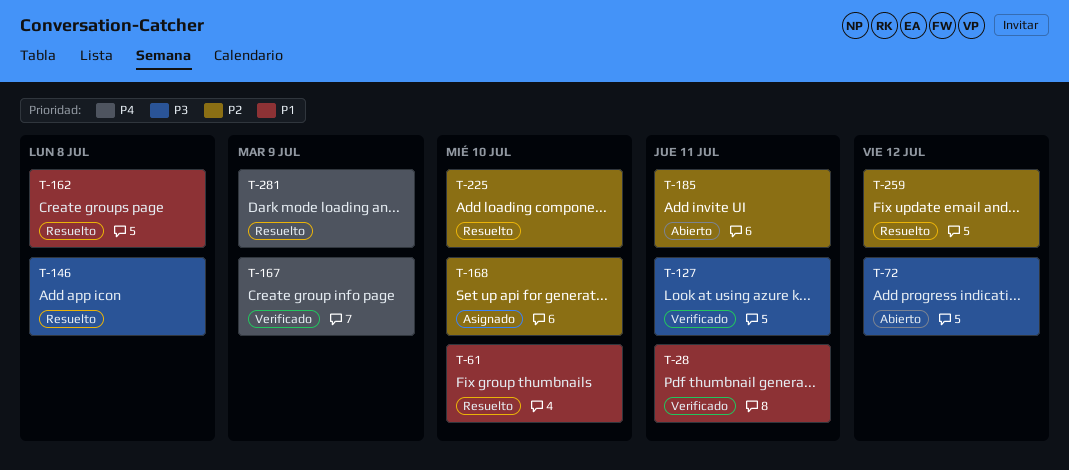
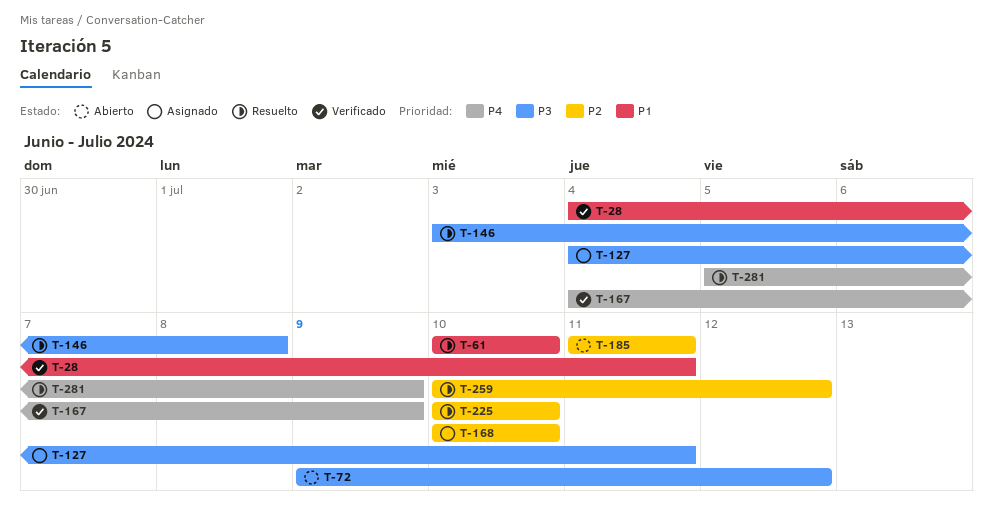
T-127, status: Verificado -> Asignado
T-162: present -> none

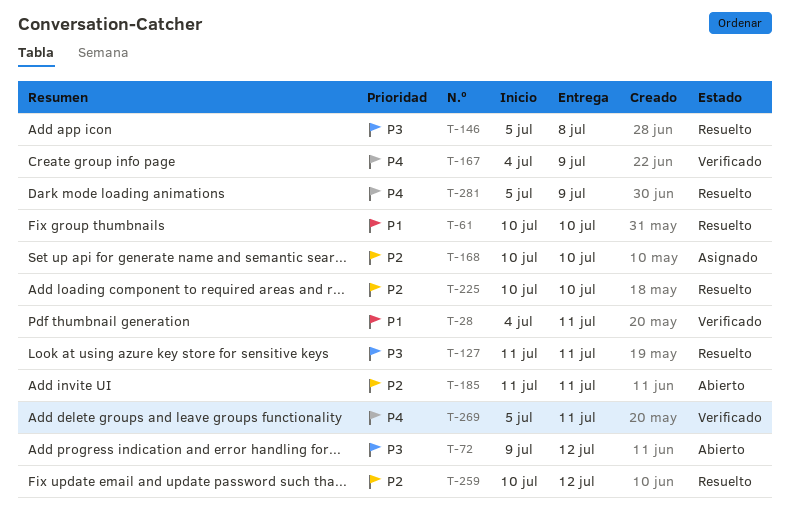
T-127, status: Asignado -> Resuelto
T-127, start: Jul 4 -> Jul 11
T-146, start: Jul 3 -> Jul 5
T-269: none -> present

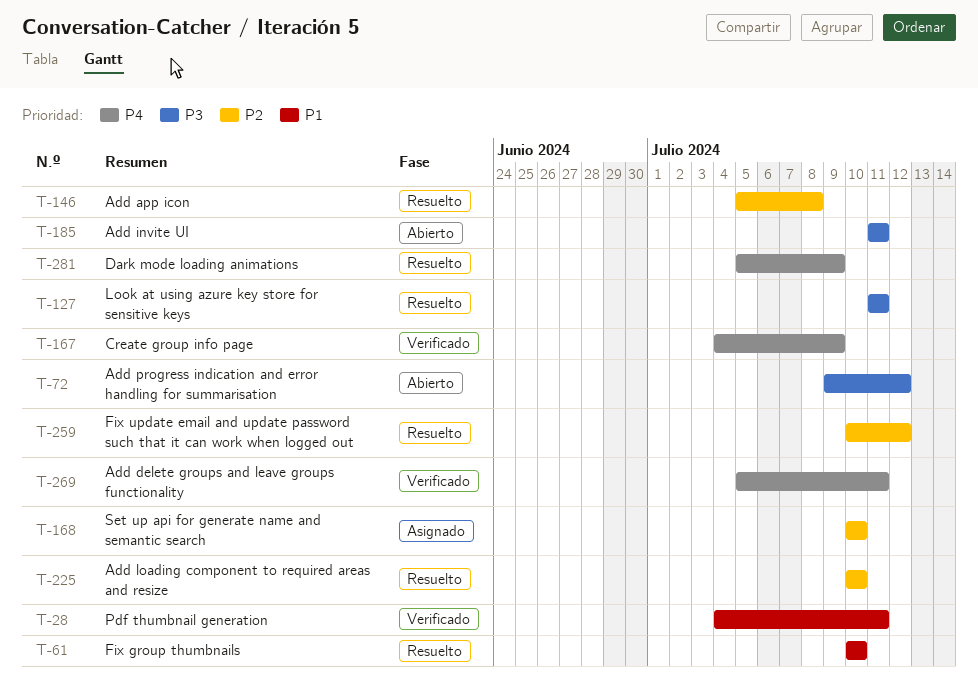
T-146, priority: P3 -> P2
T-185, priority: P2 -> P3

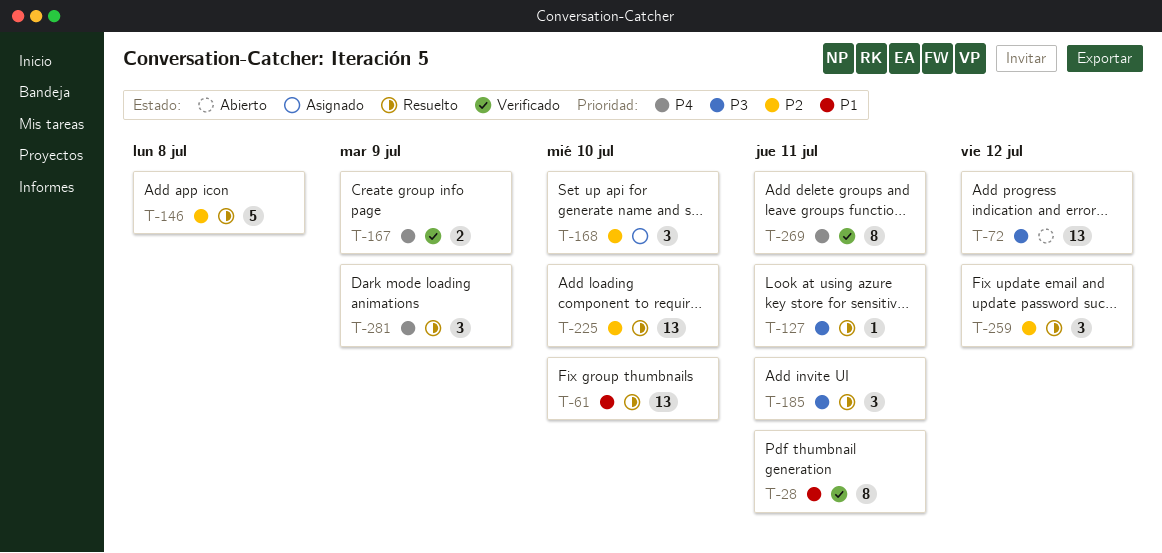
T-185, status: Abierto -> Resuelto

